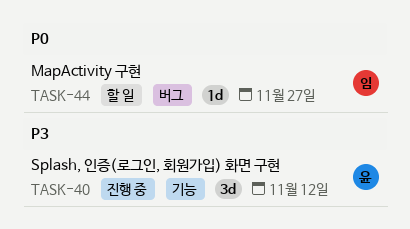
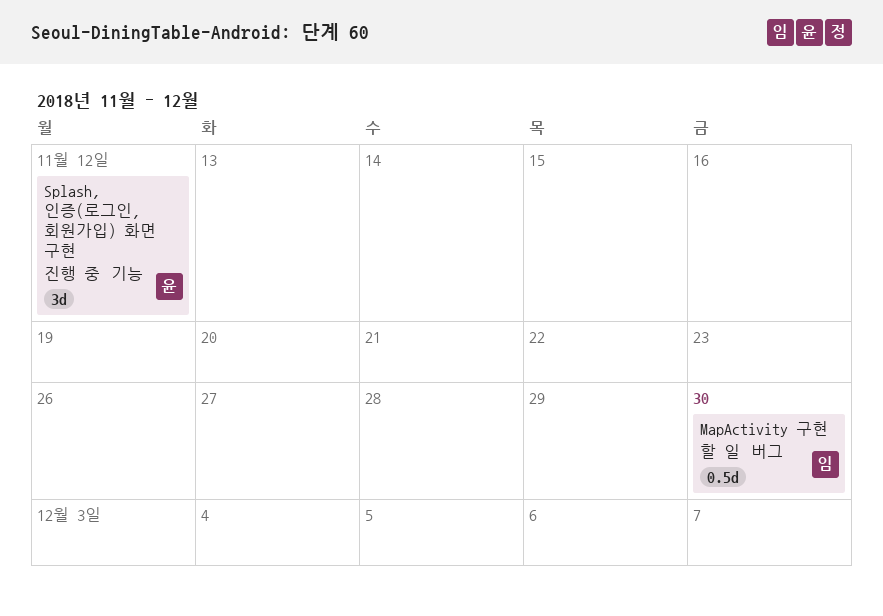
MapActivity 구현, estimate: 1d -> 0.5d
MapActivity 구현, due: Nov 27 -> Nov 30

